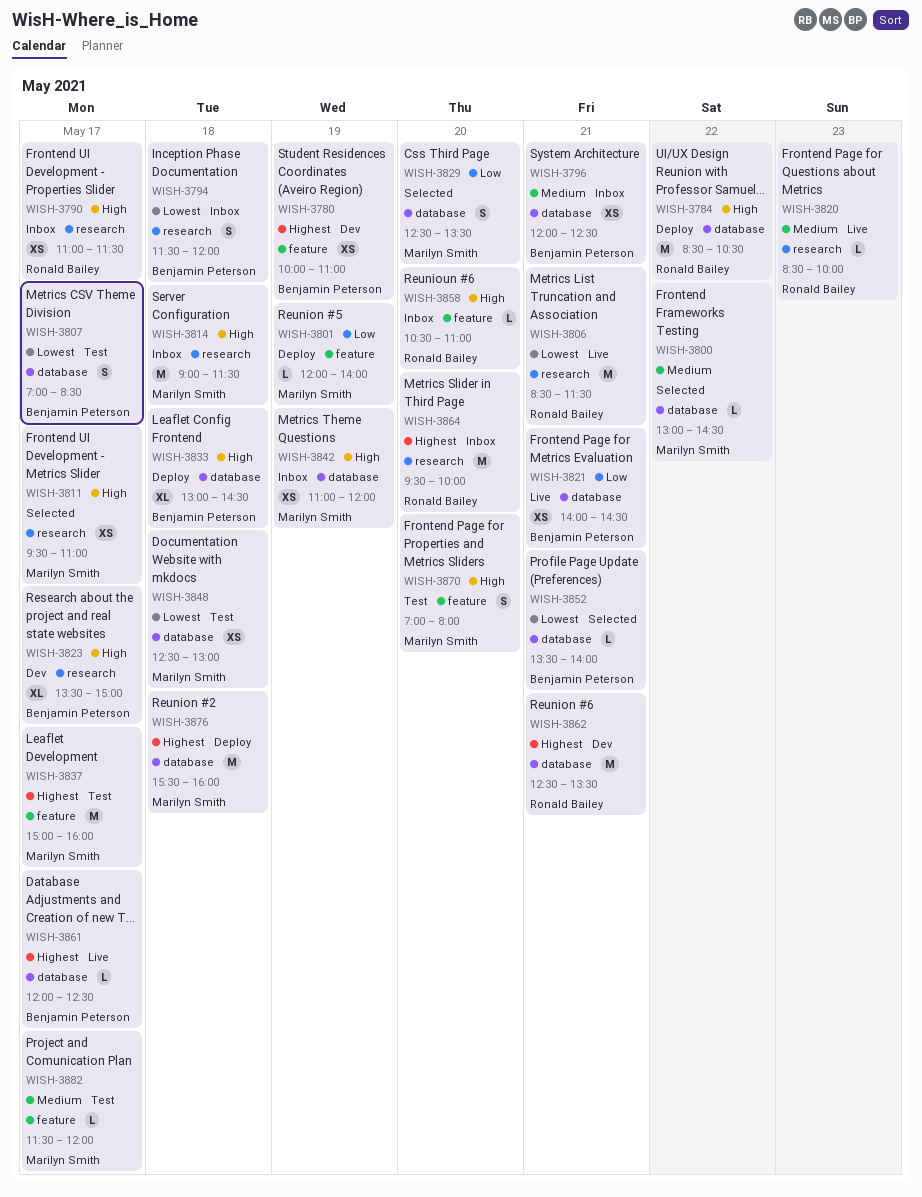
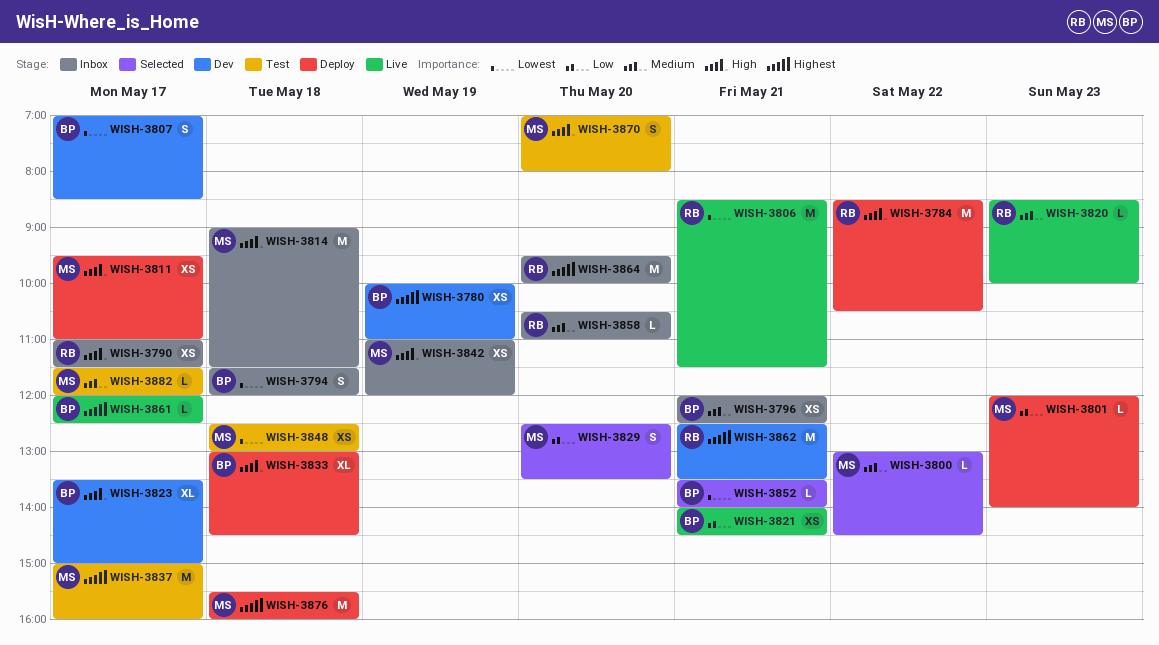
WISH-3801, day: May 19 -> May 23
WISH-3807, status: Test -> Dev
WISH-3811, status: Selected -> Deploy
WISH-3858, priority: High -> Medium

